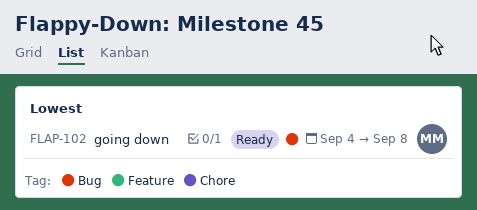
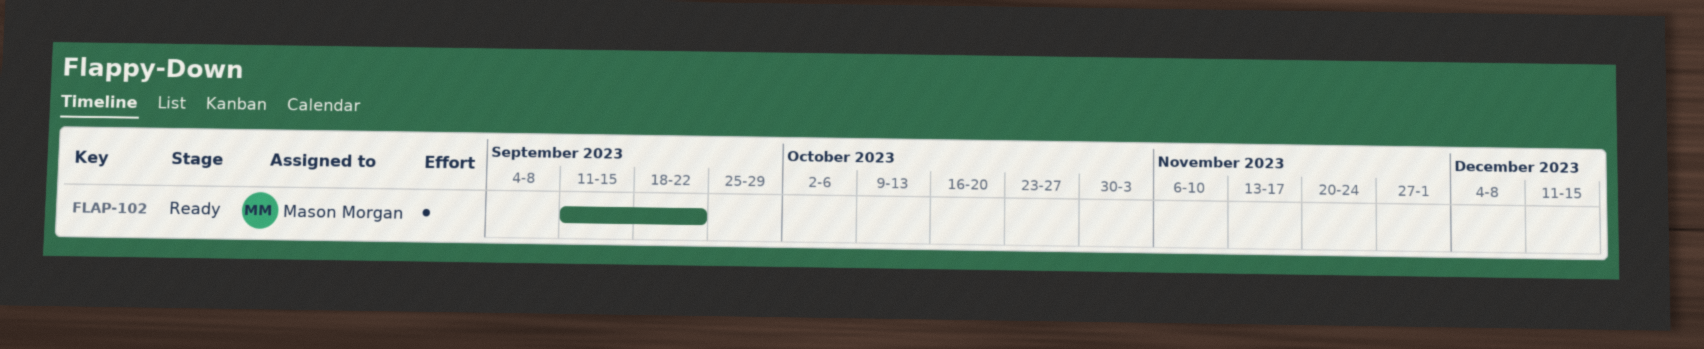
FLAP-102, start: Sep 4 -> Sep 11
FLAP-102, due: Sep 8 -> Sep 22

